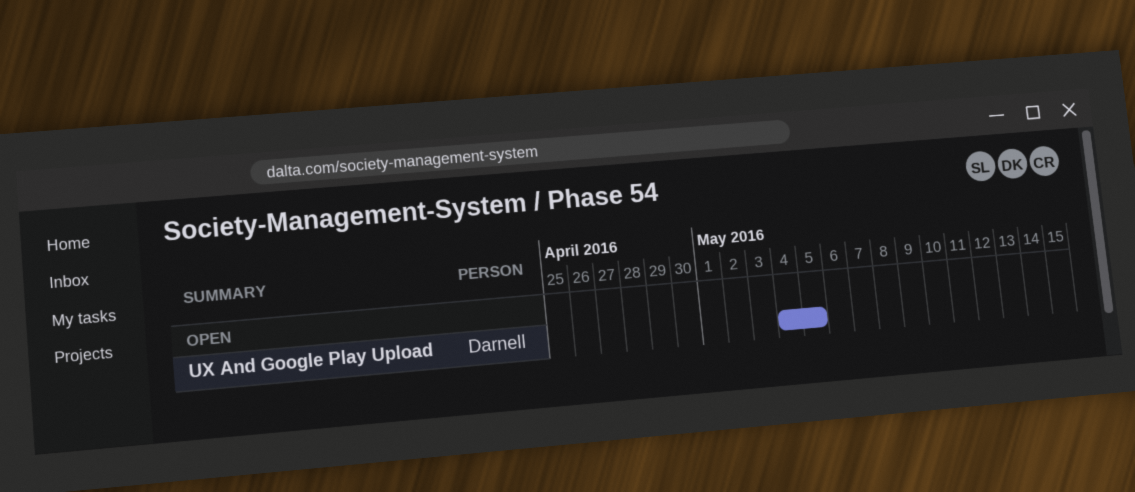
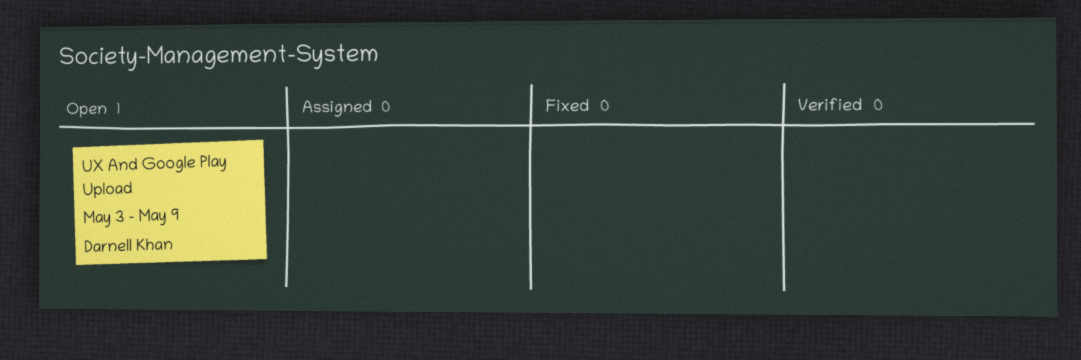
UX And Google Play Upload, start: May 4 -> May 3
UX And Google Play Upload, due: May 5 -> May 9

